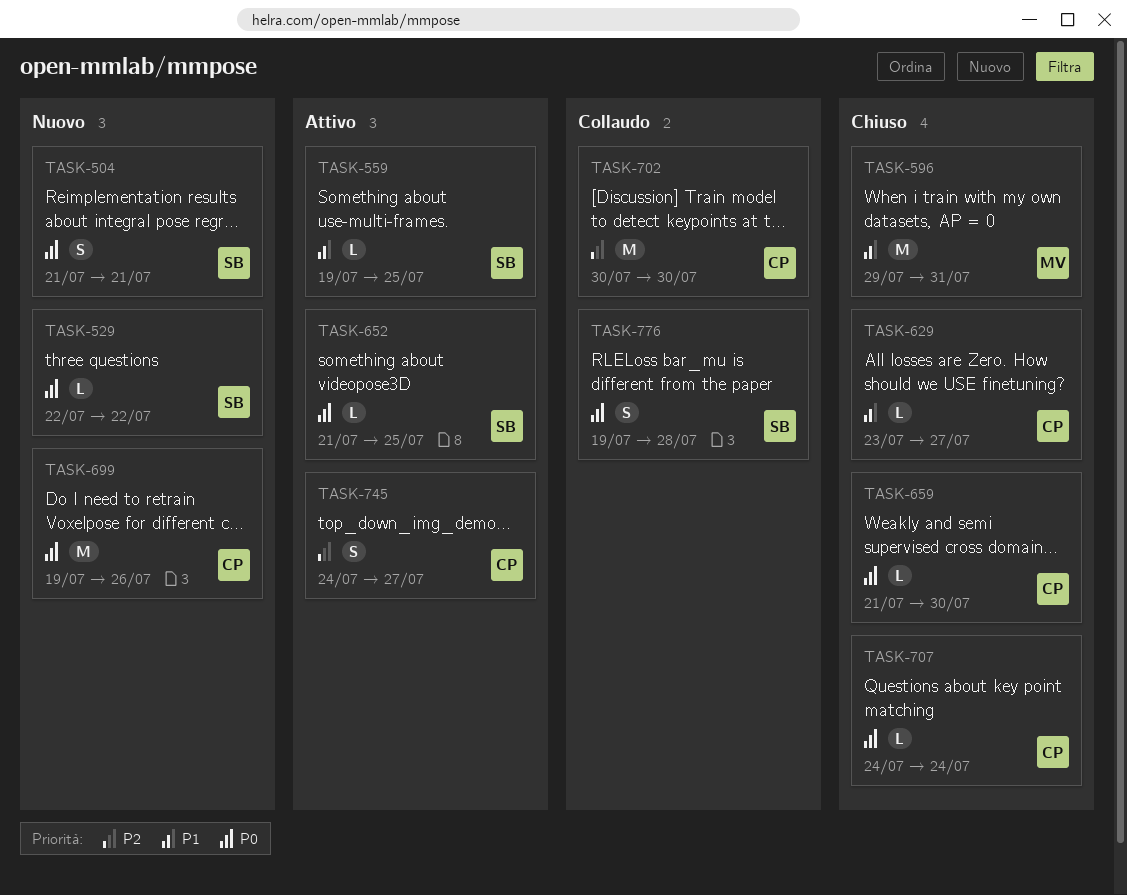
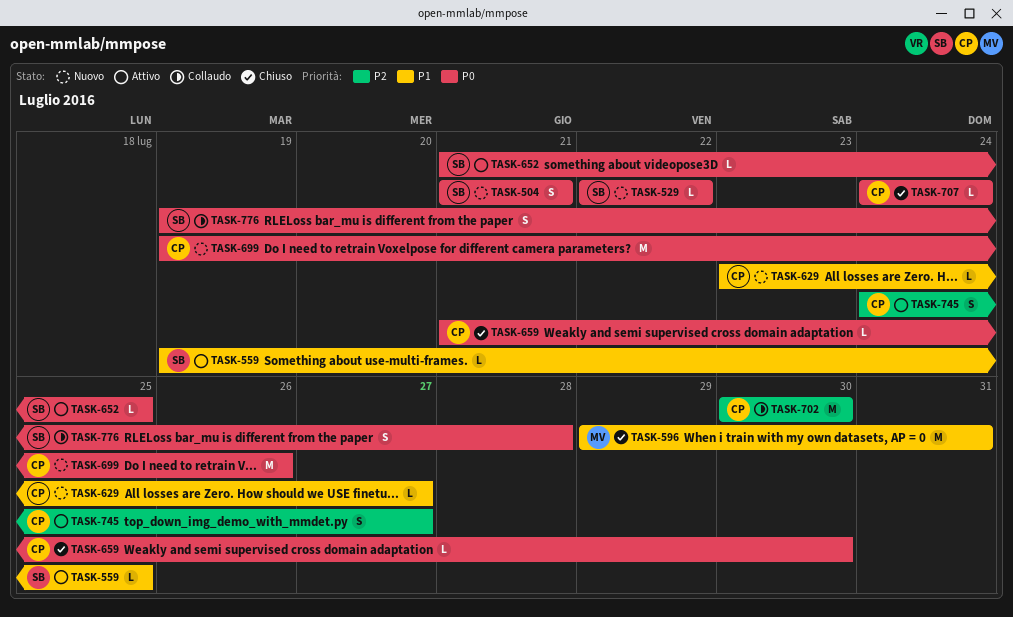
TASK-629, status: Chiuso -> Nuovo

